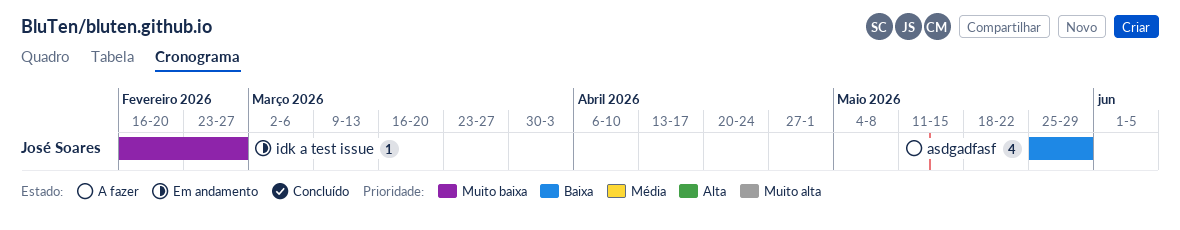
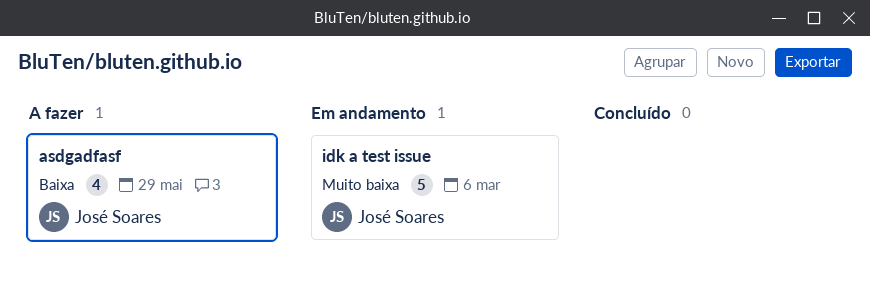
idk a test issue, estimate: 1 -> 5
idk a test issue, due: Feb 27 -> Mar 6

